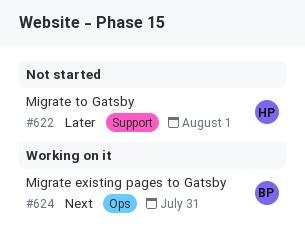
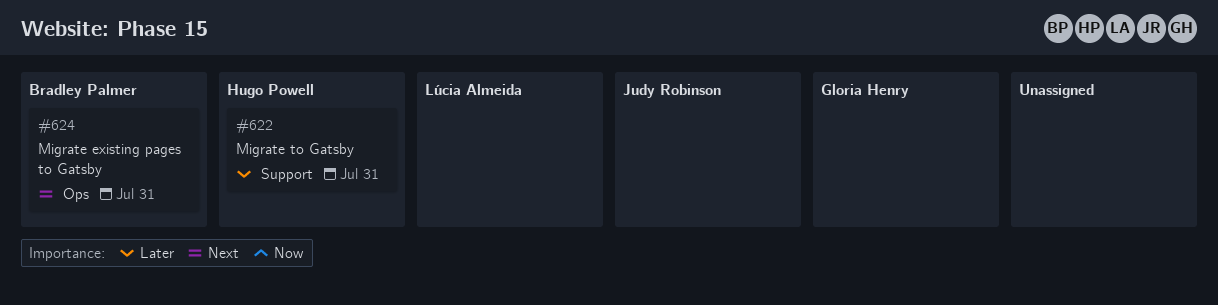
#622, due: Aug 1 -> Jul 31

